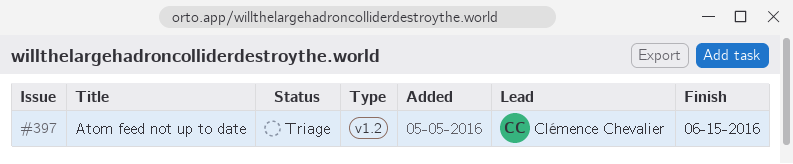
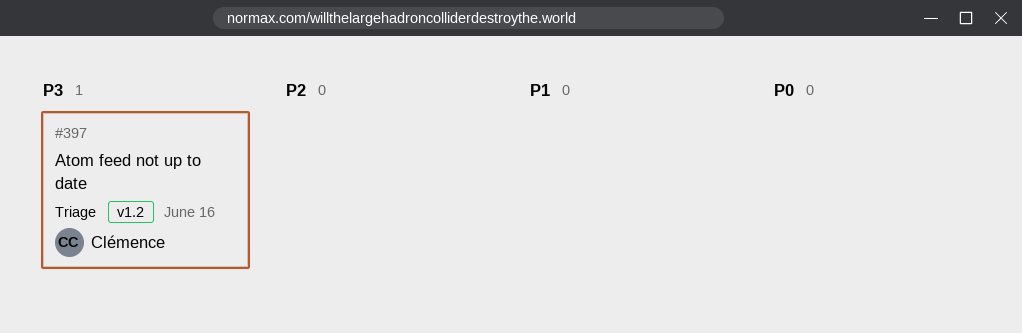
#397, due: Jun 15 -> Jun 16

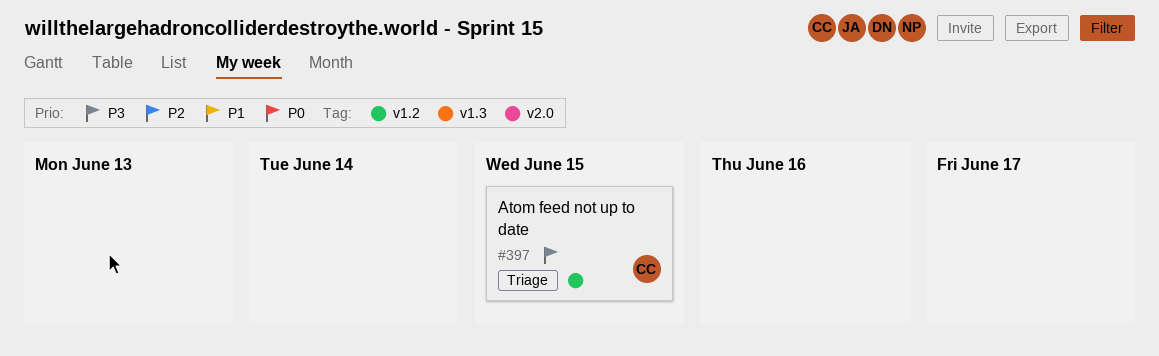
#397, due: Jun 16 -> Jun 15

